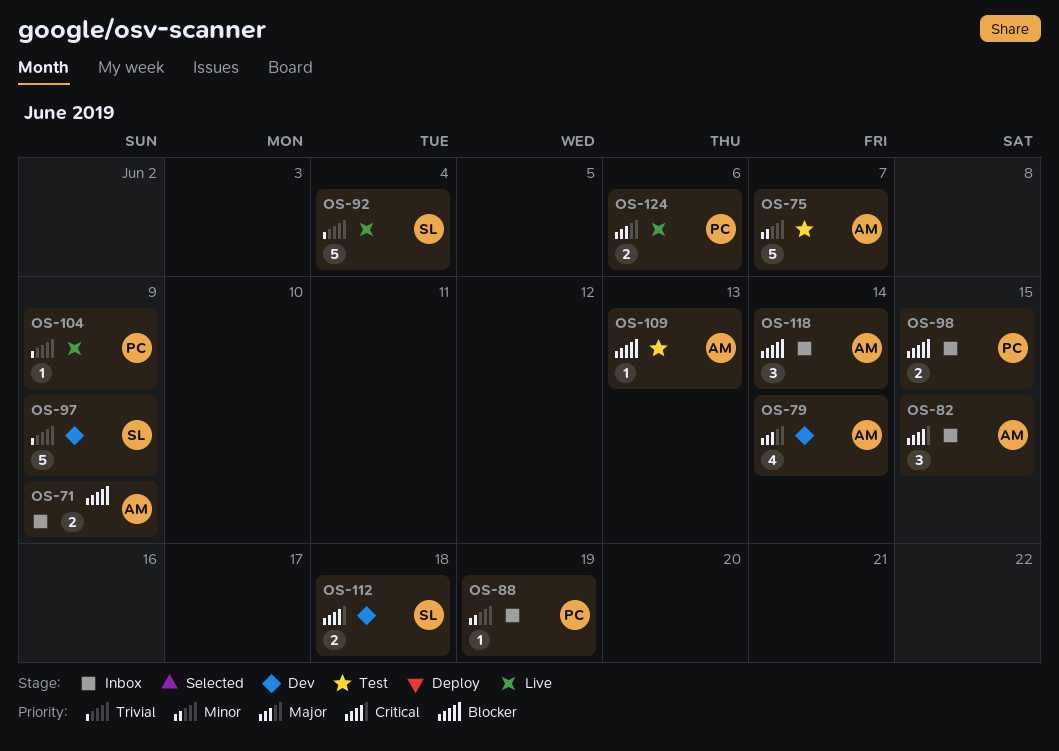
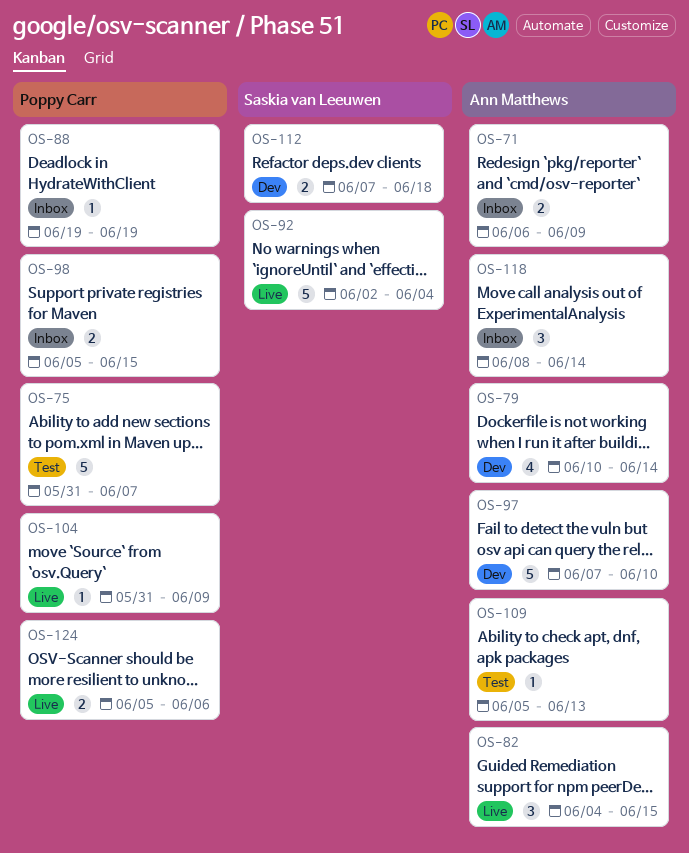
OS-75, owner: Ann Matthews -> Poppy Carr
OS-82, status: Inbox -> Live
OS-97, owner: Saskia van Leeuwen -> Ann Matthews
OS-97, due: Jun 9 -> Jun 10

